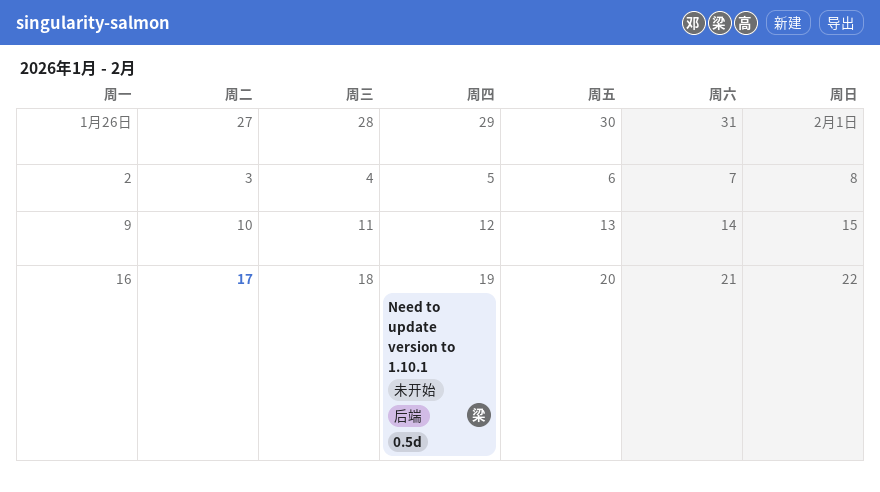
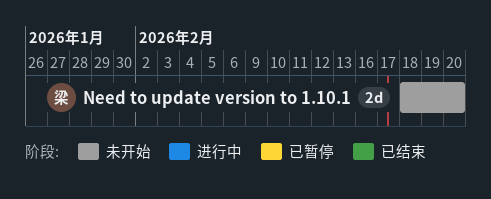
Need to update version to 1.10.1, estimate: 0.5d -> 2d
Need to update version to 1.10.1, due: Feb 19 -> Feb 20

